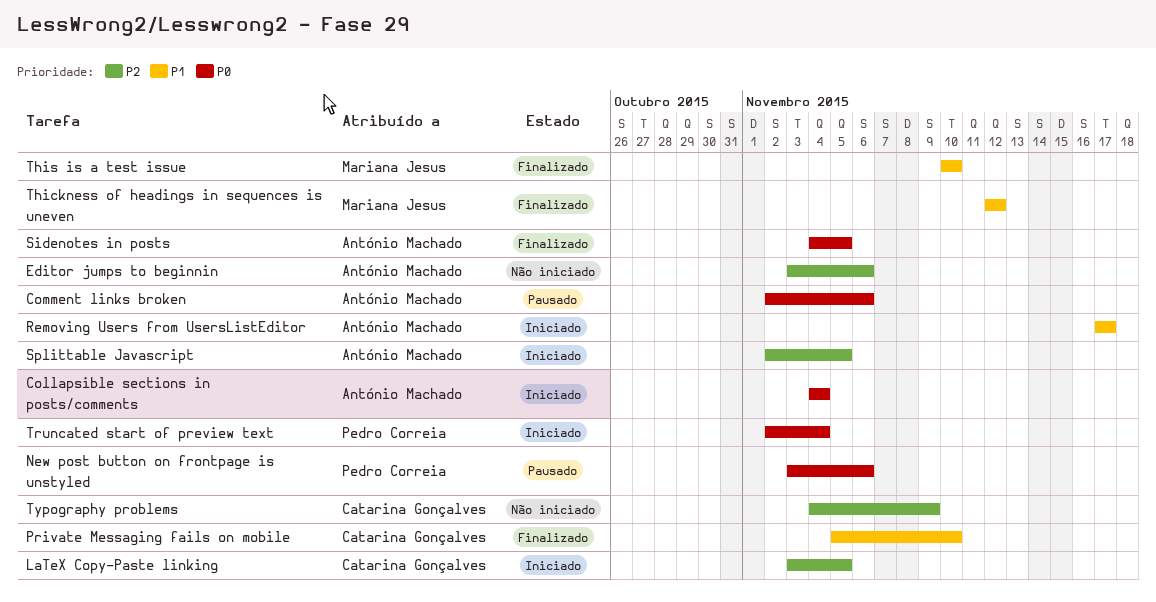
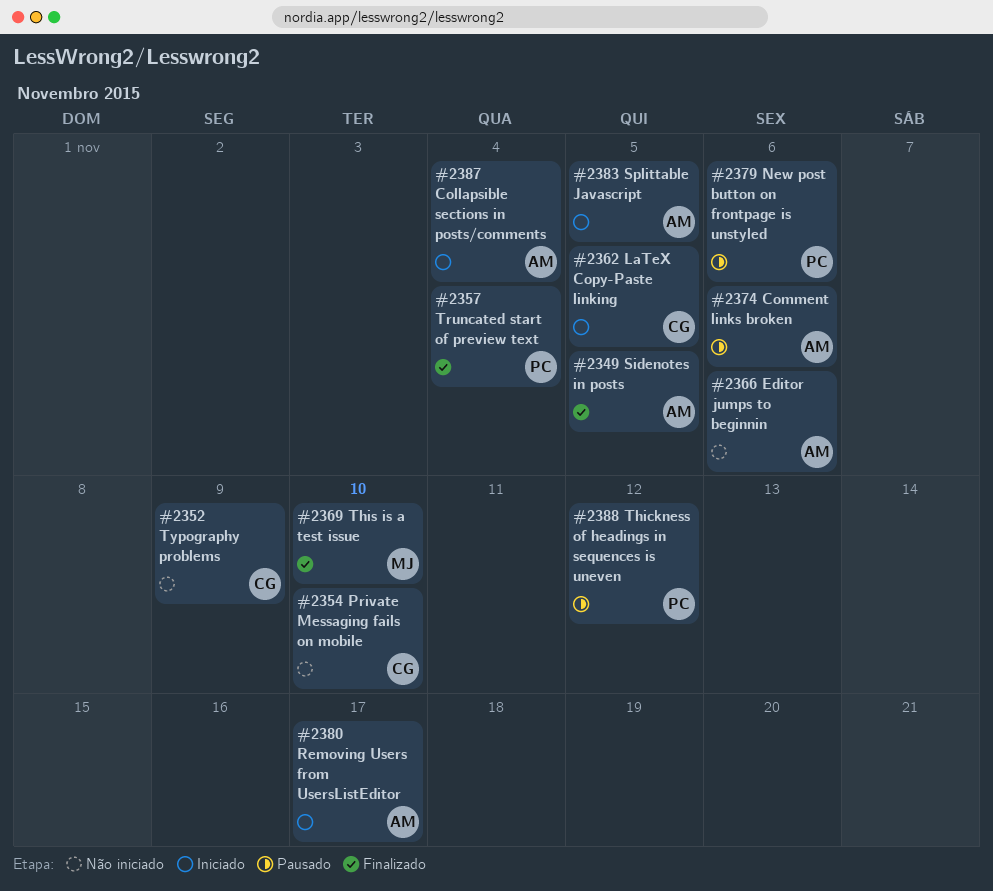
Private Messaging fails on mobile, status: Finalizado -> Não iniciado
Thickness of headings in sequences is uneven, status: Finalizado -> Pausado
Thickness of headings in sequences is uneven, owner: Mariana Jesus -> Pedro Correia
Truncated start of preview text, status: Iniciado -> Finalizado

